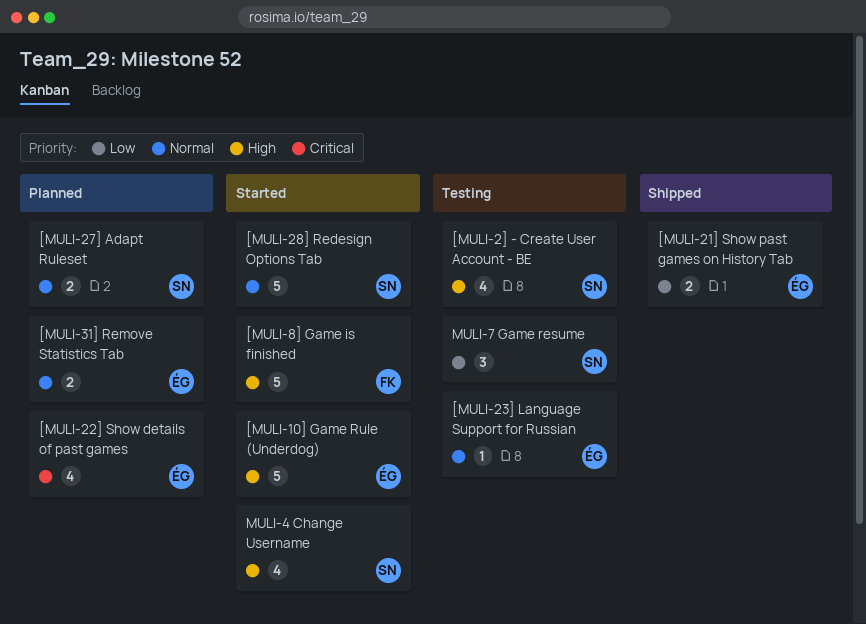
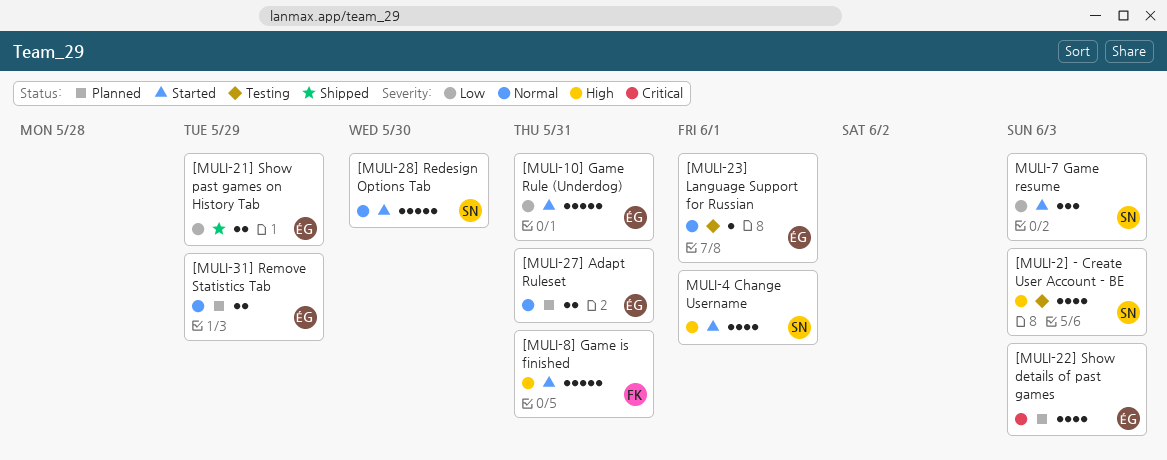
[MULI-10] Game Rule (Underdog), priority: High -> Low
[MULI-27] Adapt Ruleset, owner: SN -> ÉG
MULI-7 Game resume, status: Testing -> Started

